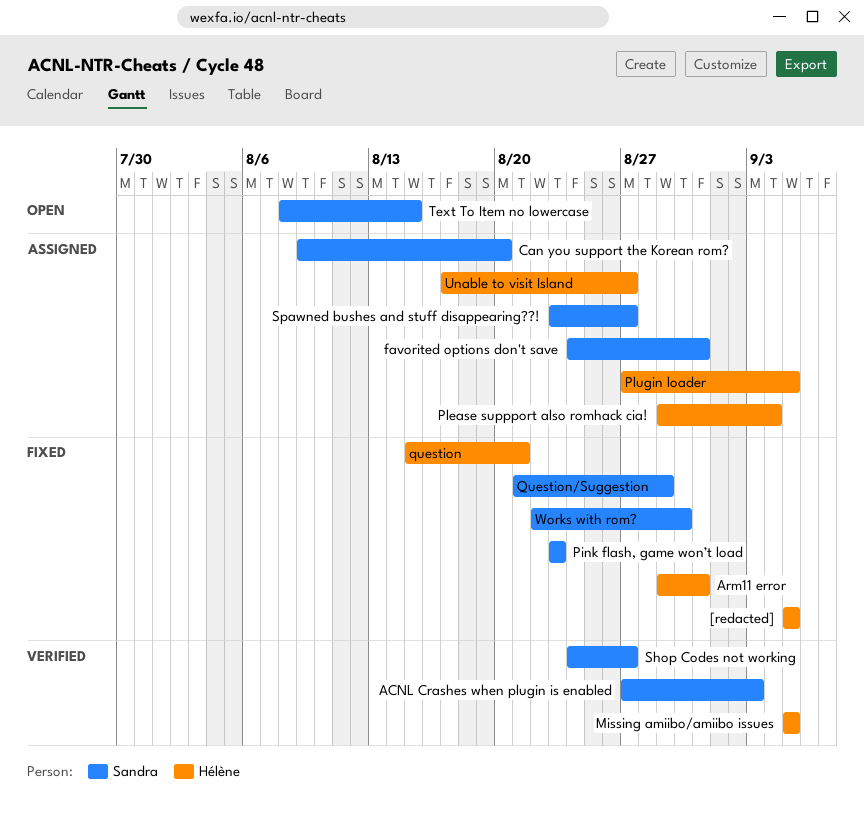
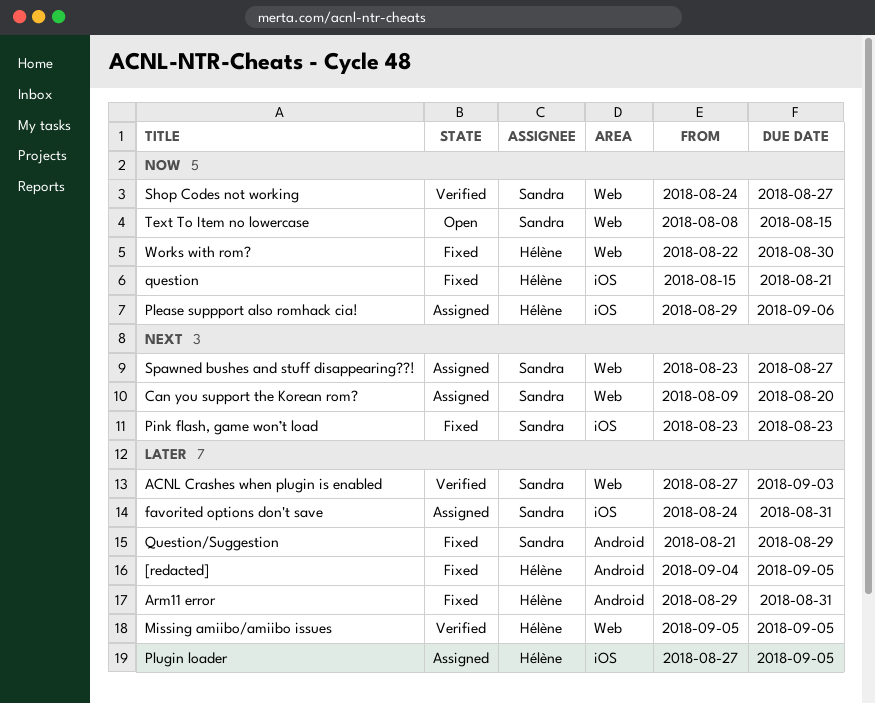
[redacted], start: Sep 5 -> Sep 4
Please suppport also romhack cia!, due: Sep 4 -> Sep 6
Unable to visit Island: present -> none
Works with rom?, owner: Sandra -> Hélène

